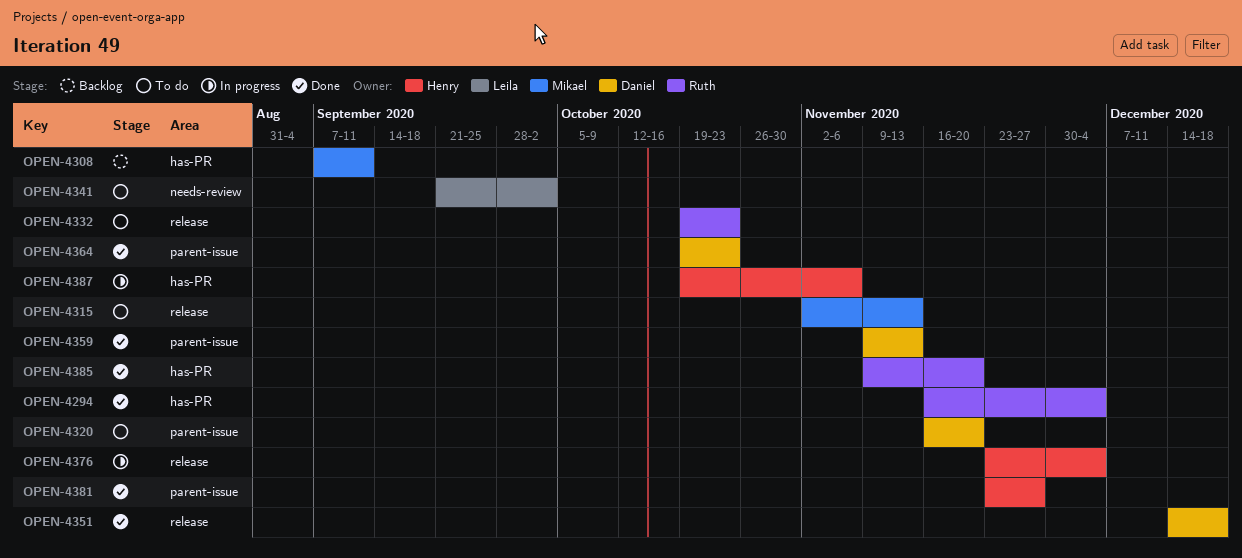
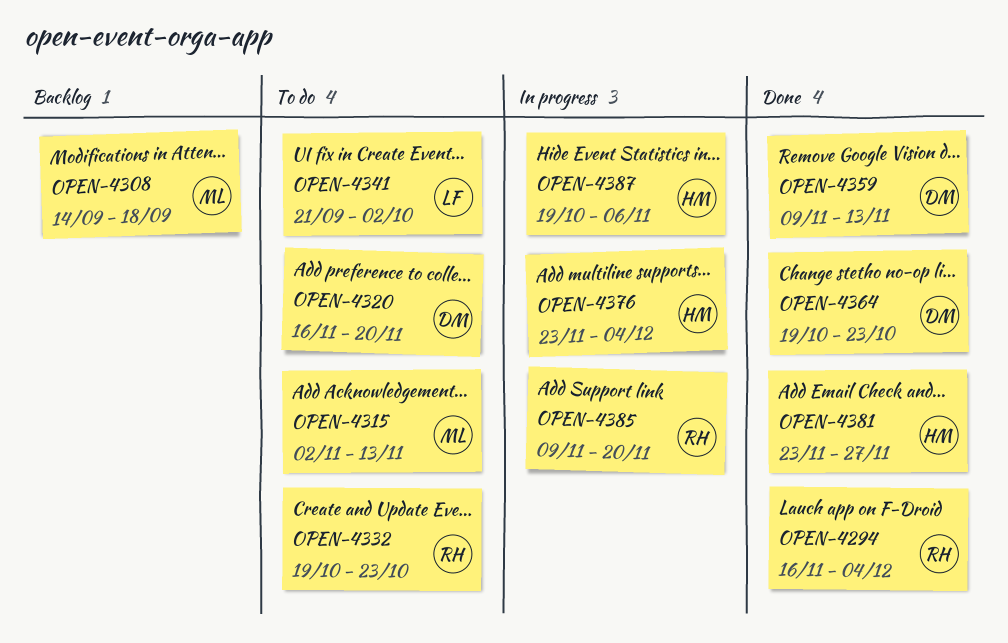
OPEN-4308, start: Sep 7 -> Sep 14
OPEN-4308, due: Sep 11 -> Sep 18
OPEN-4351: present -> none
OPEN-4385, status: Done -> In progress

